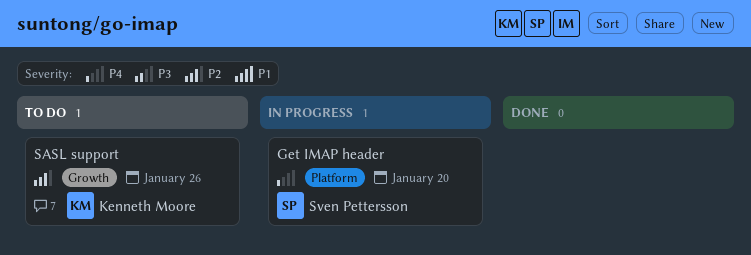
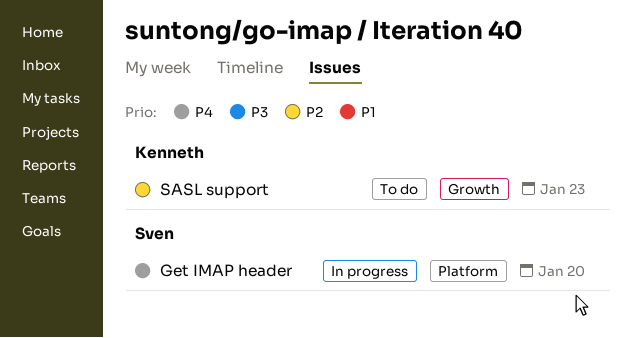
SASL support, due: Jan 26 -> Jan 23

